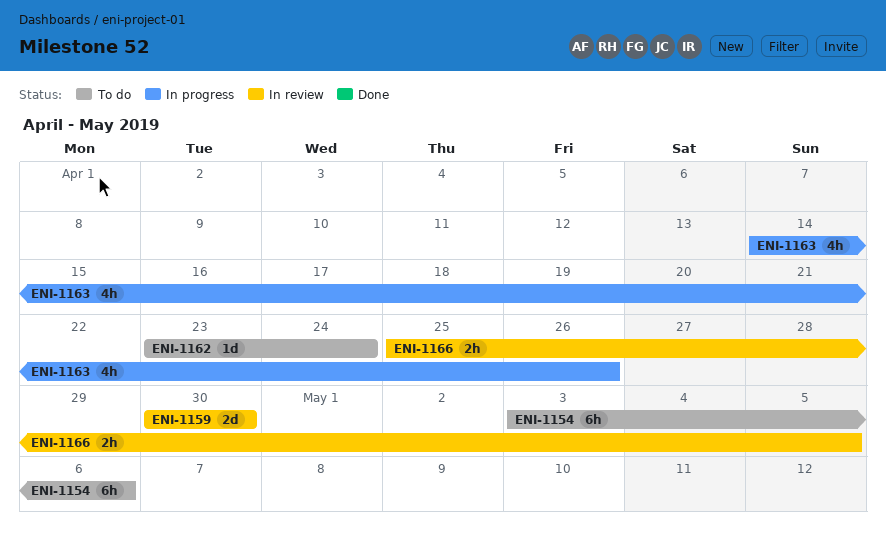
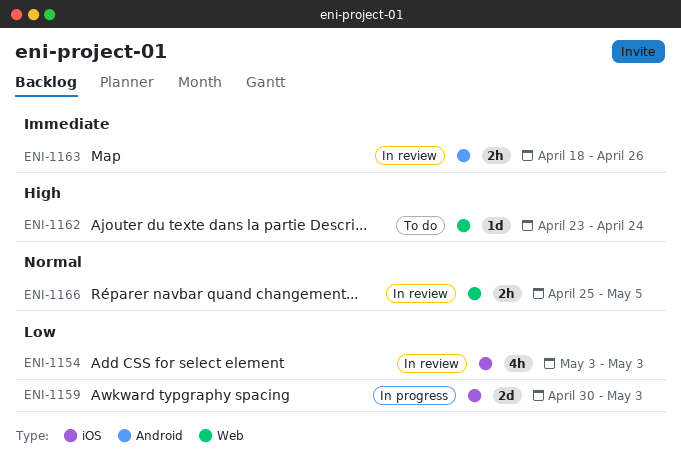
ENI-1154, status: To do -> In review
ENI-1154, estimate: 6h -> 4h
ENI-1154, due: May 6 -> May 3
ENI-1159, status: In review -> In progress
ENI-1159, due: Apr 30 -> May 3
ENI-1163, status: In progress -> In review
ENI-1163, estimate: 4h -> 2h
ENI-1163, start: Apr 14 -> Apr 18

